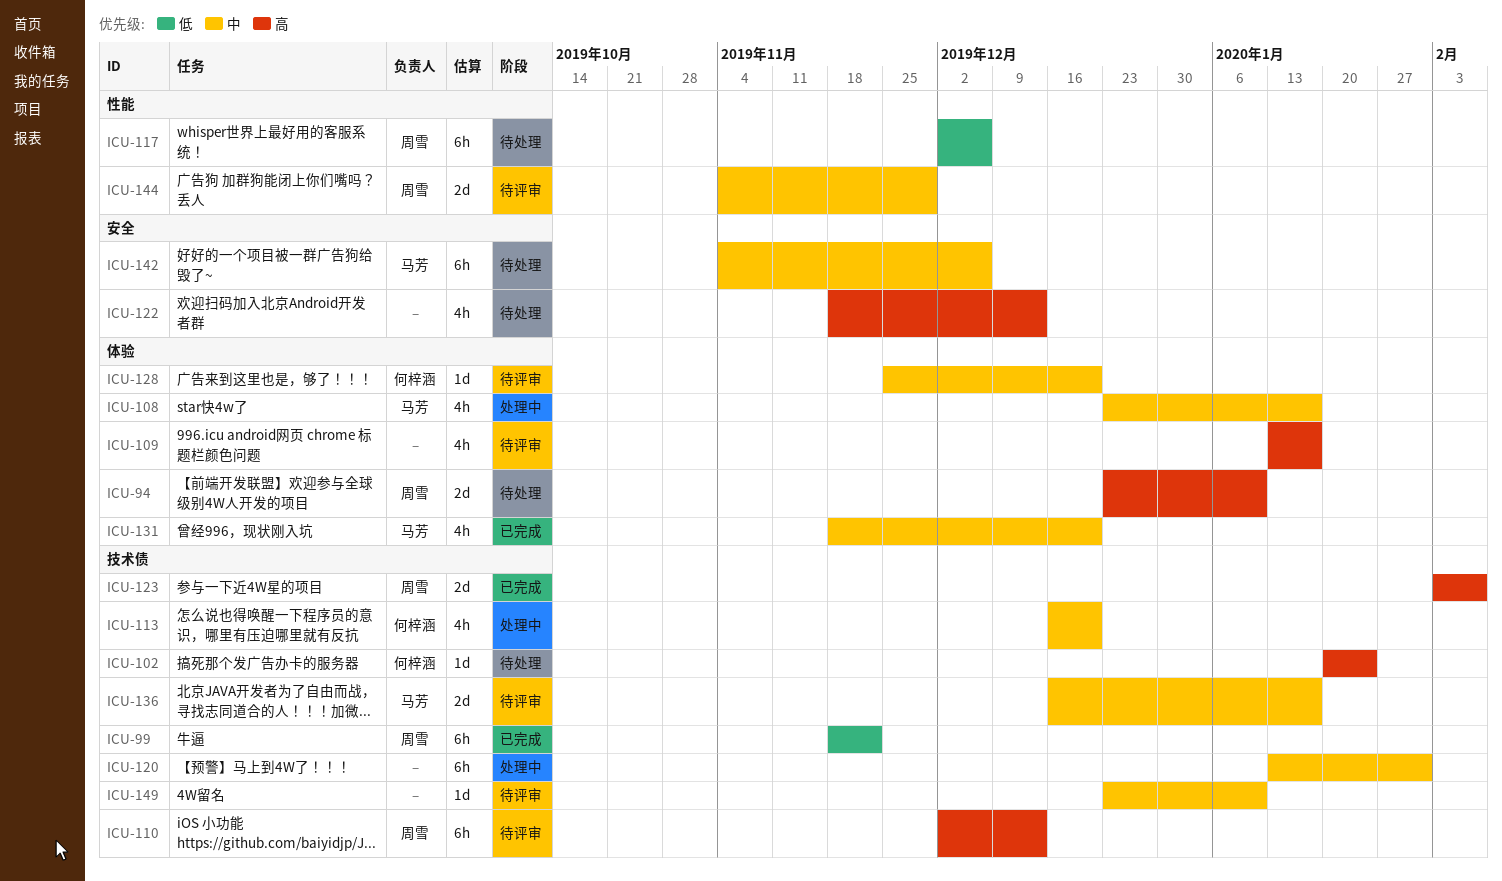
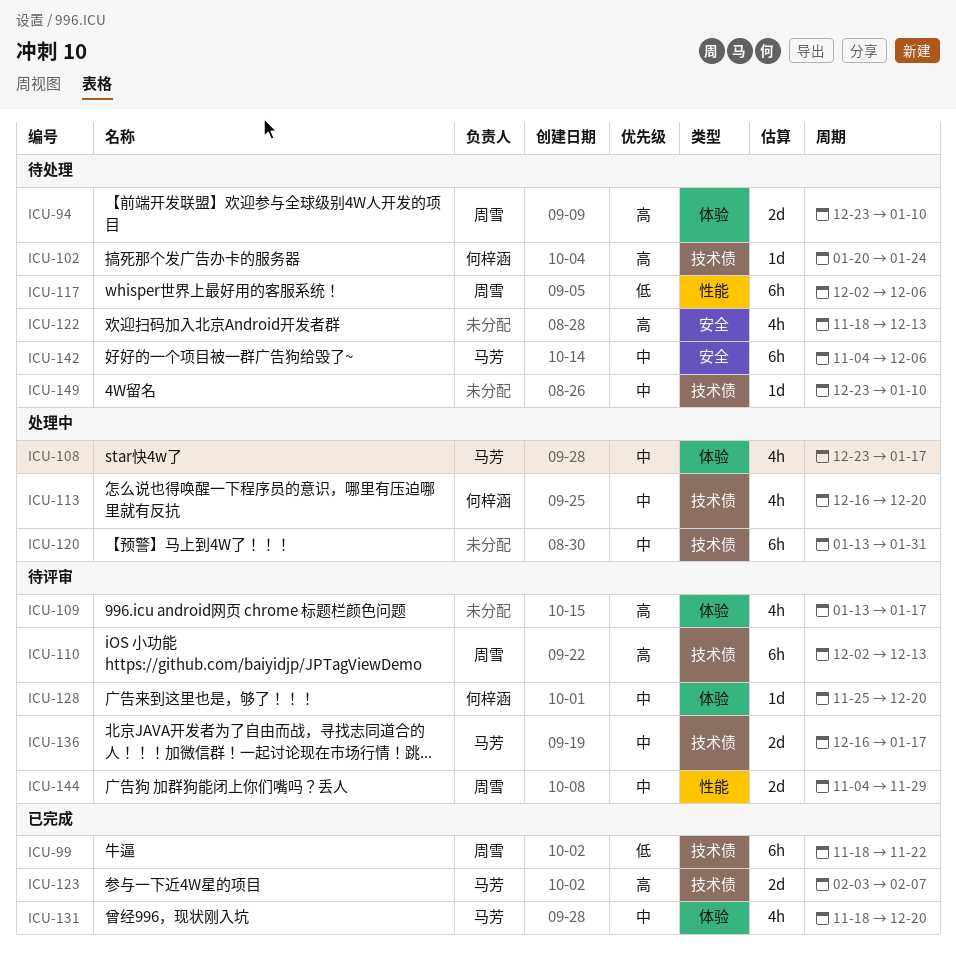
ICU-123, owner: 周雪 -> 马芳
ICU-149, status: 待评审 -> 待处理

